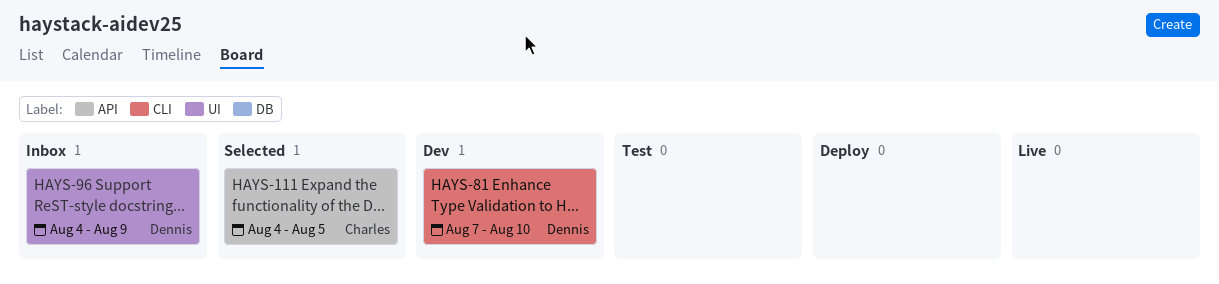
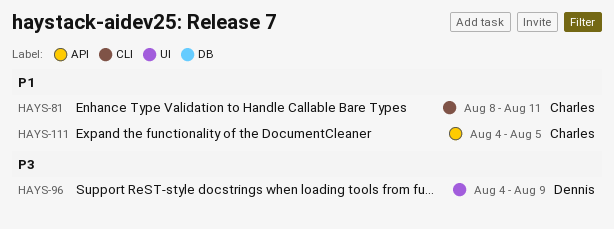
HAYS-81, owner: Dennis -> Charles
HAYS-81, start: Aug 7 -> Aug 8
HAYS-81, due: Aug 10 -> Aug 11

